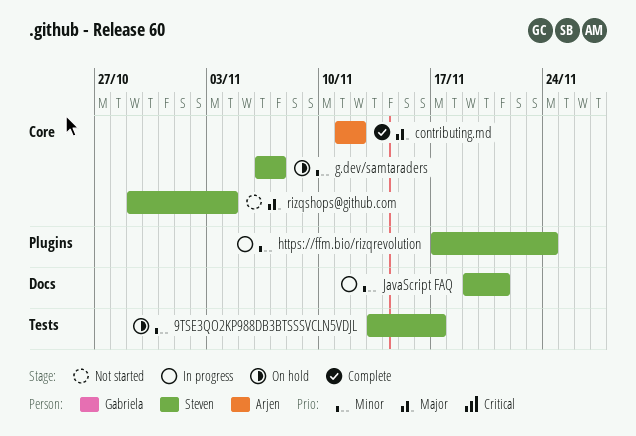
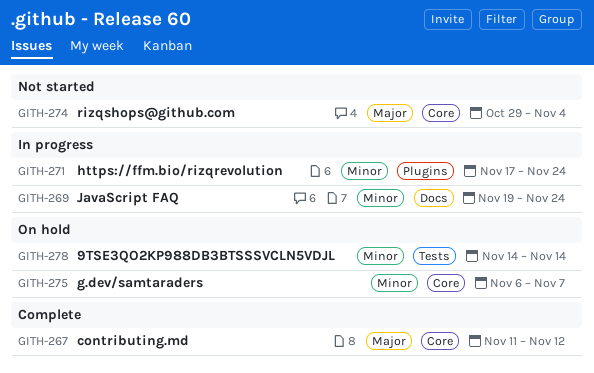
9TSE3QO2KP988DB3BTSSSVCLN5VDJL, start: Nov 13 -> Nov 14
9TSE3QO2KP988DB3BTSSSVCLN5VDJL, due: Nov 17 -> Nov 14
JavaScript FAQ, due: Nov 21 -> Nov 24

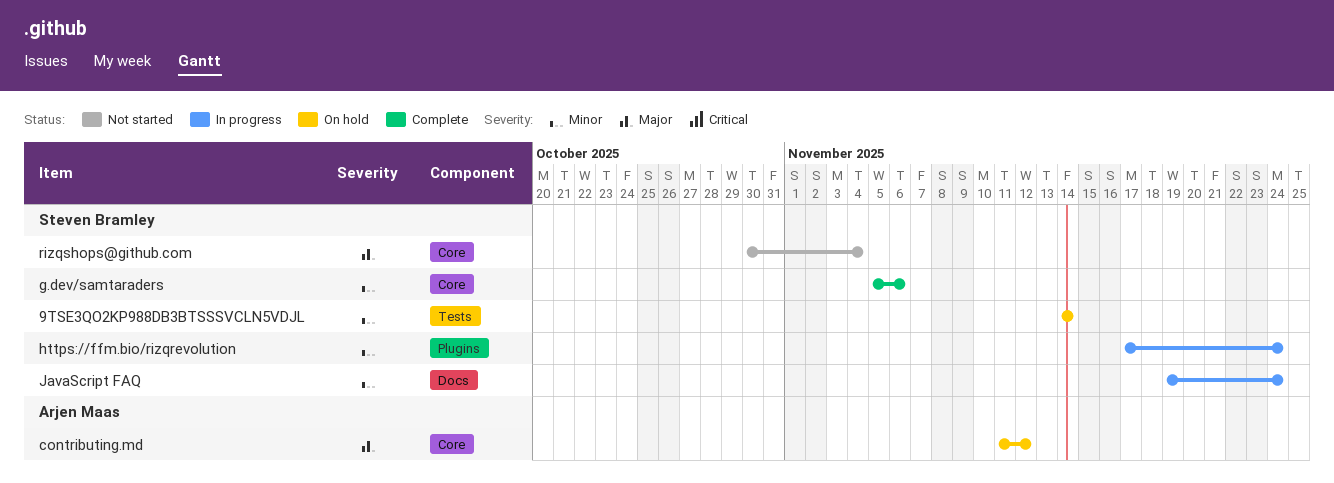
contributing.md, status: Complete -> On hold
g.dev/samtaraders, status: On hold -> Complete
g.dev/samtaraders, start: Nov 6 -> Nov 5
g.dev/samtaraders, due: Nov 7 -> Nov 6
rizqshops@github.com, start: Oct 29 -> Oct 30

